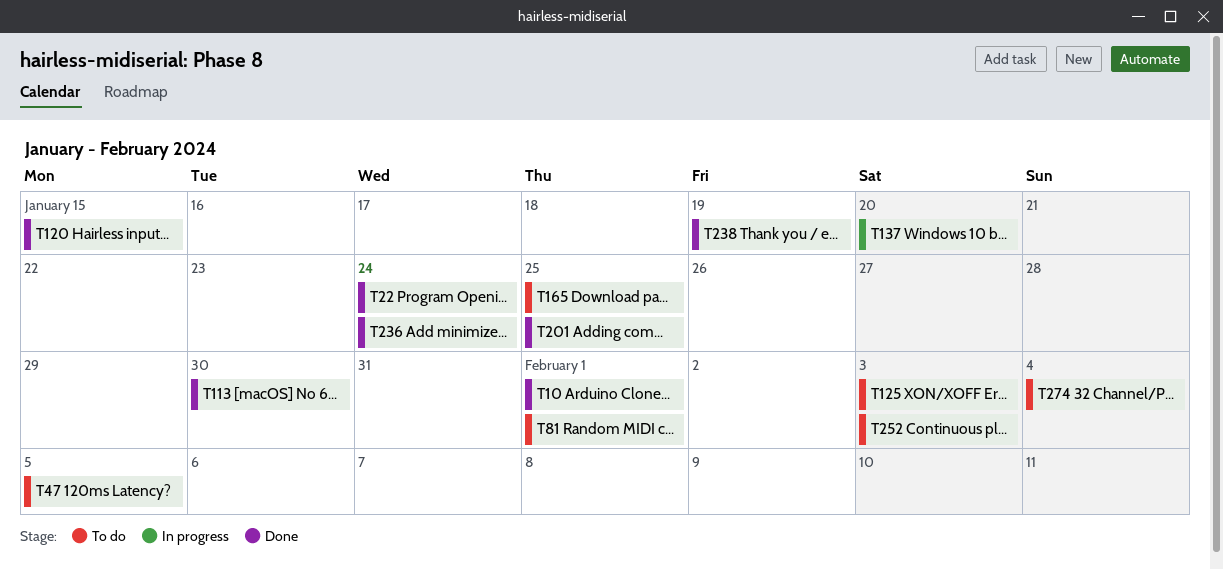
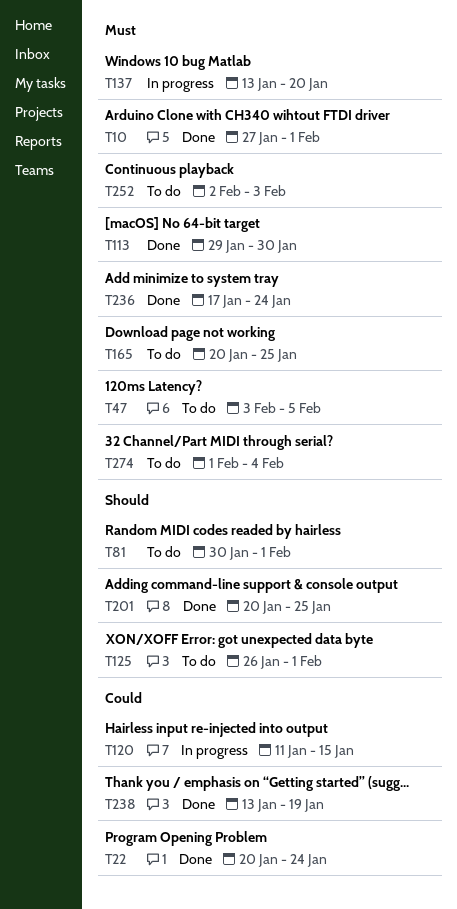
T120, status: Done -> In progress
T125, due: Feb 3 -> Feb 1

